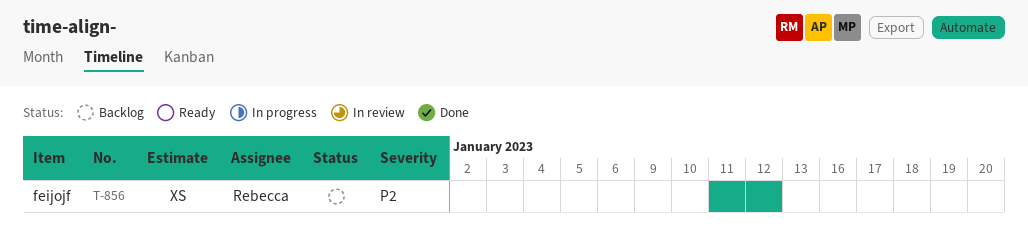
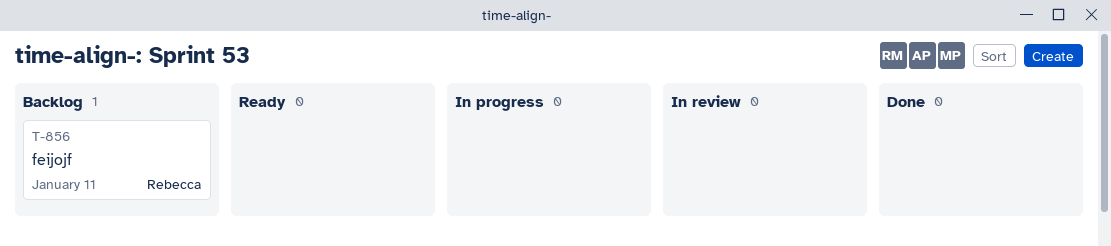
T-856, due: Jan 12 -> Jan 11

